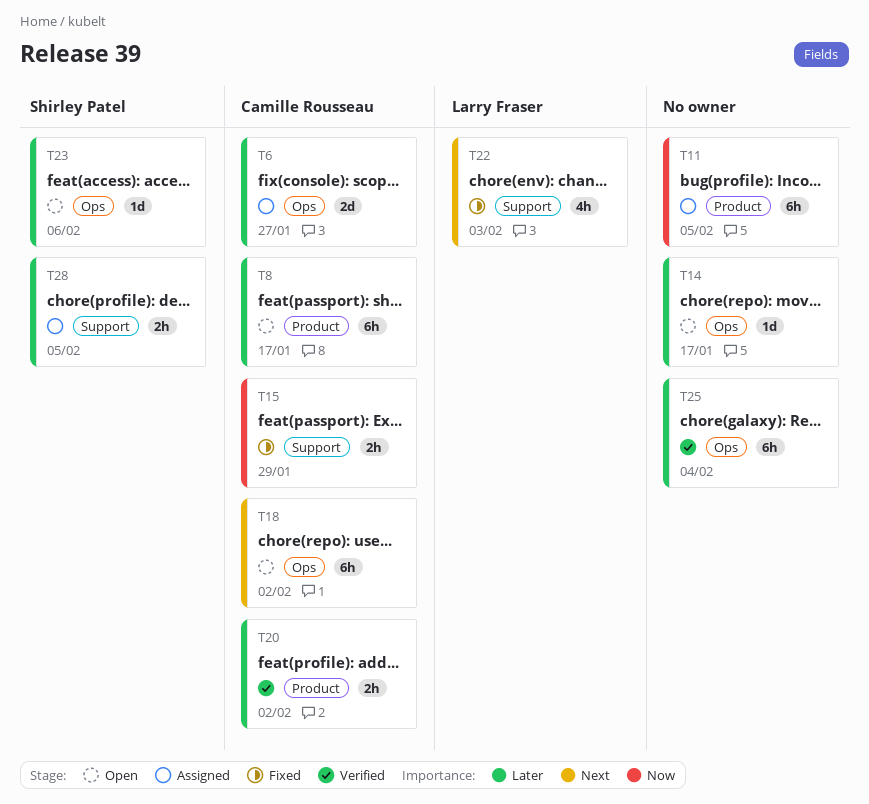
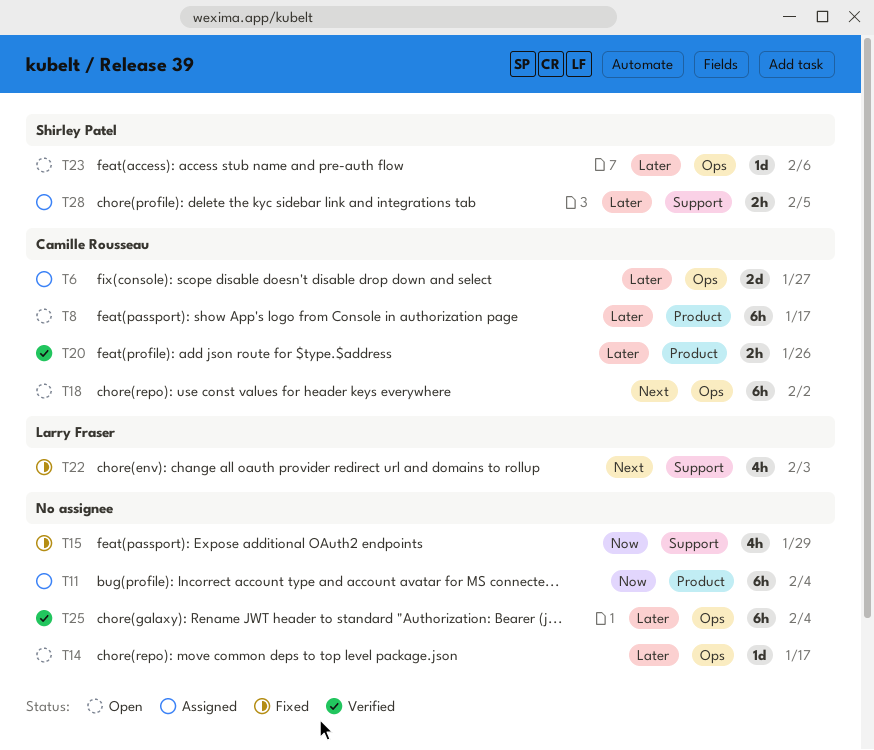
T11, due: Feb 5 -> Feb 4
T15, owner: Camille Rousseau -> none
T15, estimate: 2h -> 4h
T20, due: Feb 2 -> Jan 26

